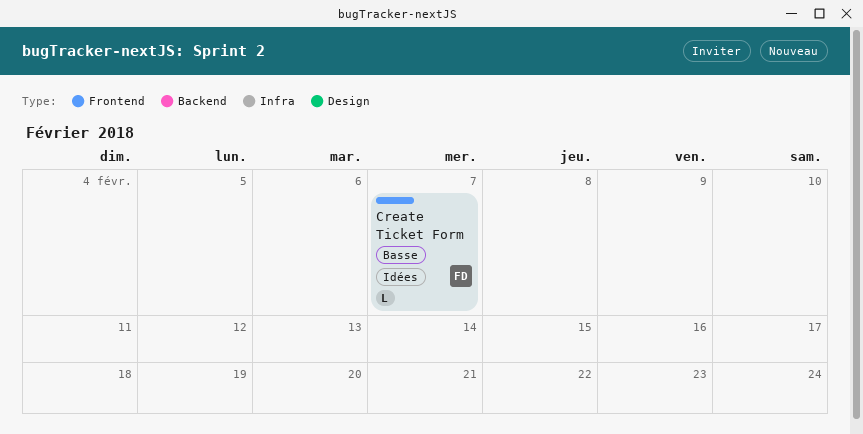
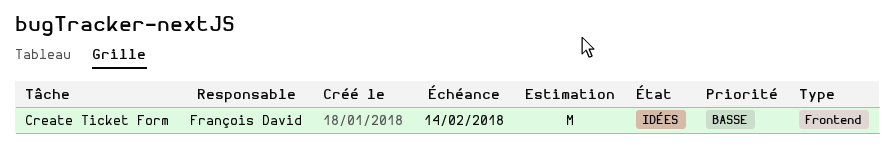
Create Ticket Form, estimate: L -> M
Create Ticket Form, due: Feb 7 -> Feb 14

